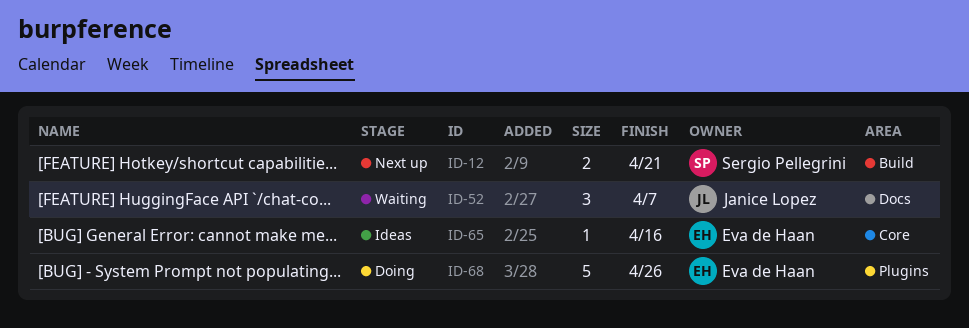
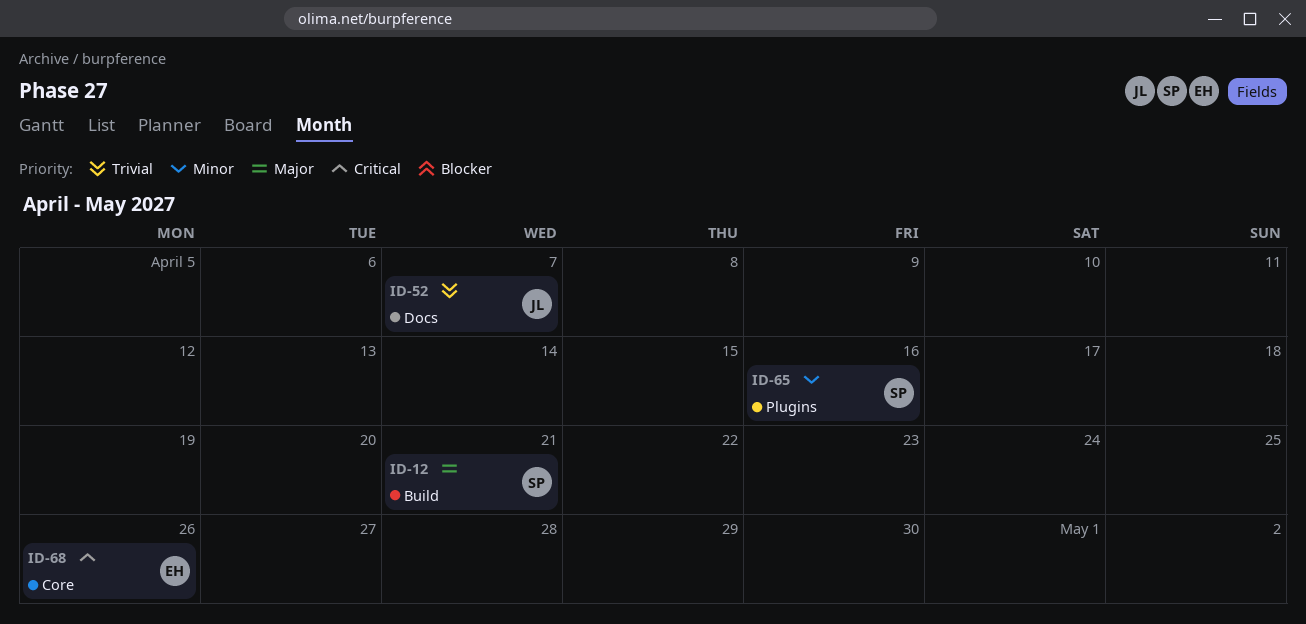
ID-65, owner: Eva de Haan -> Sergio Pellegrini
ID-65, label: Core -> Plugins
ID-68, label: Plugins -> Core

